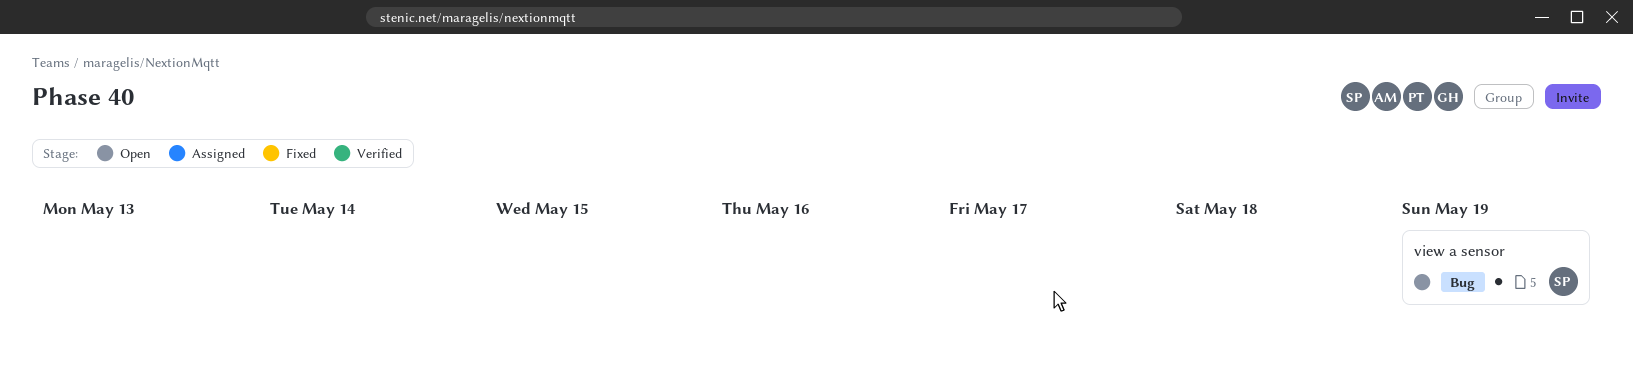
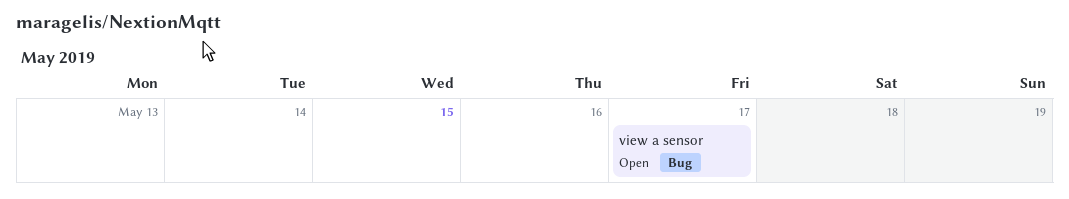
view a sensor, due: May 19 -> May 17

